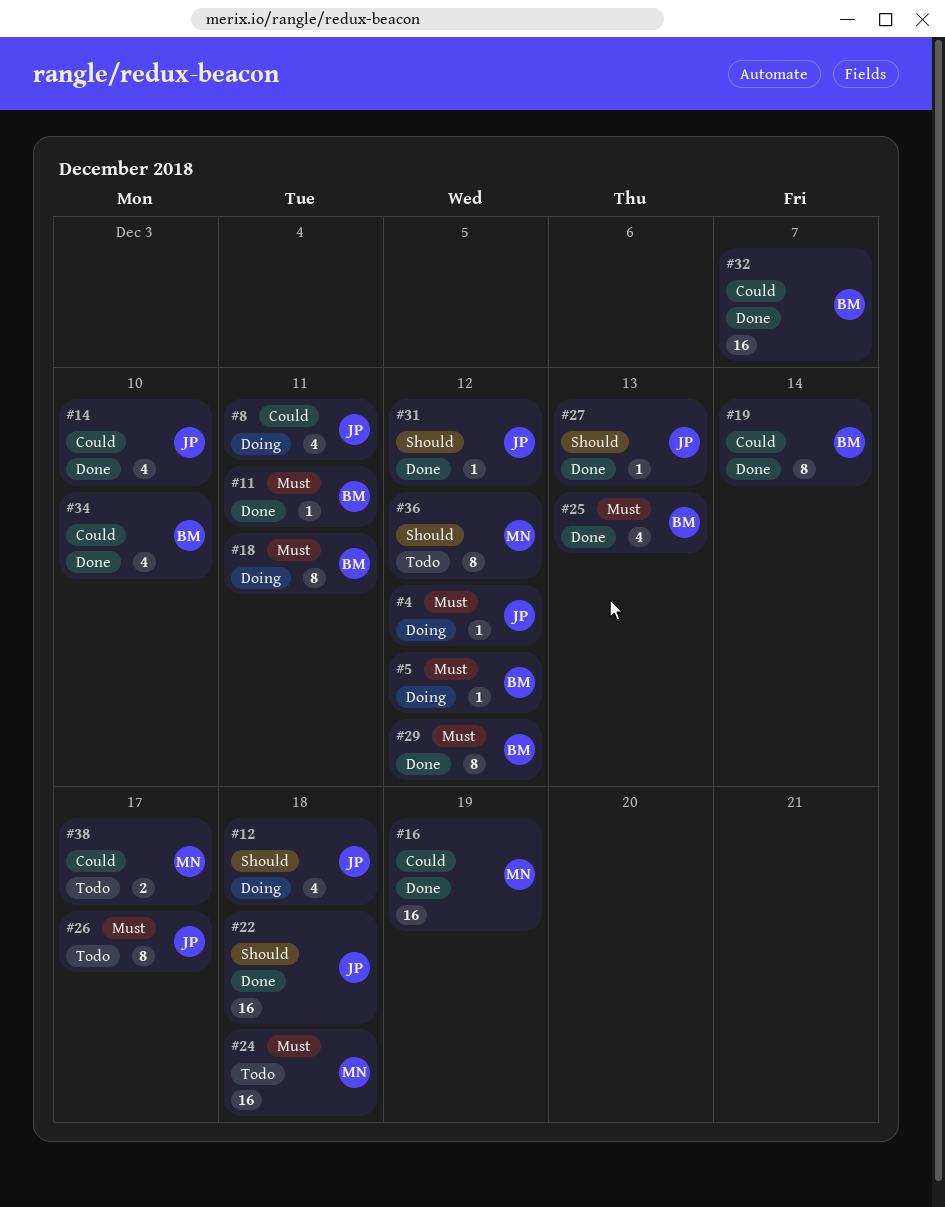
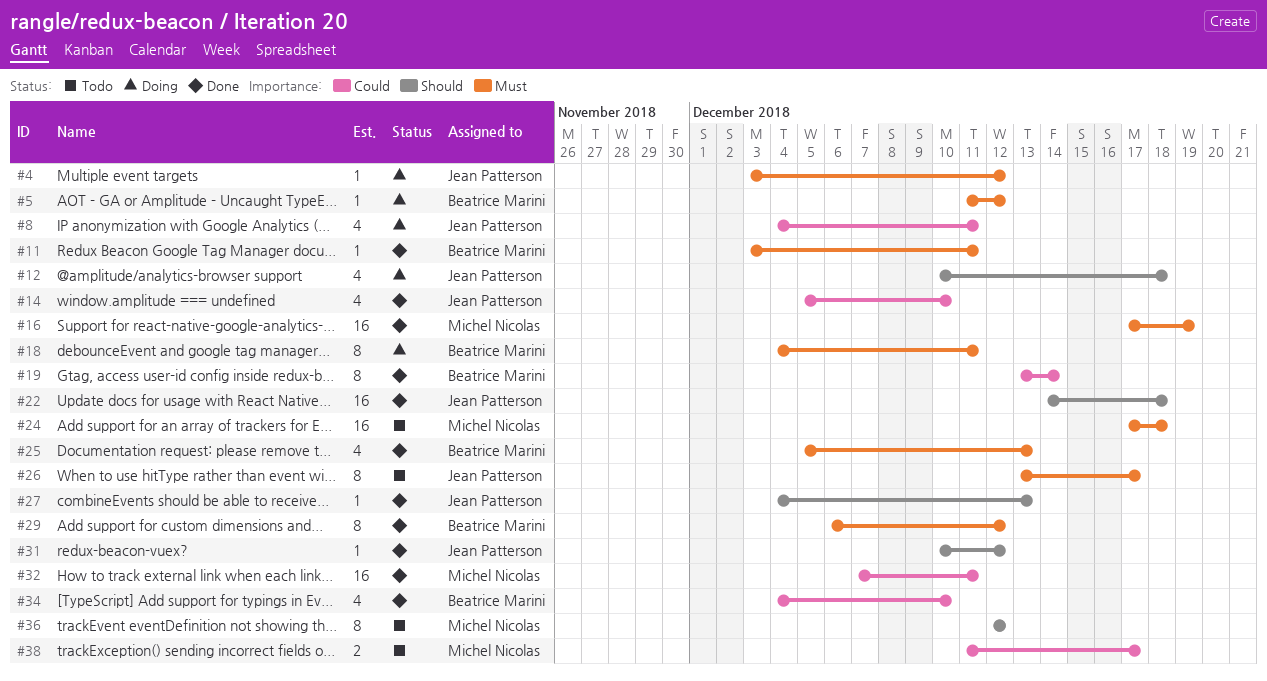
#16, priority: Could -> Must
#32, owner: Beatrice Marini -> Michel Nicolas
#32, due: Dec 7 -> Dec 11

